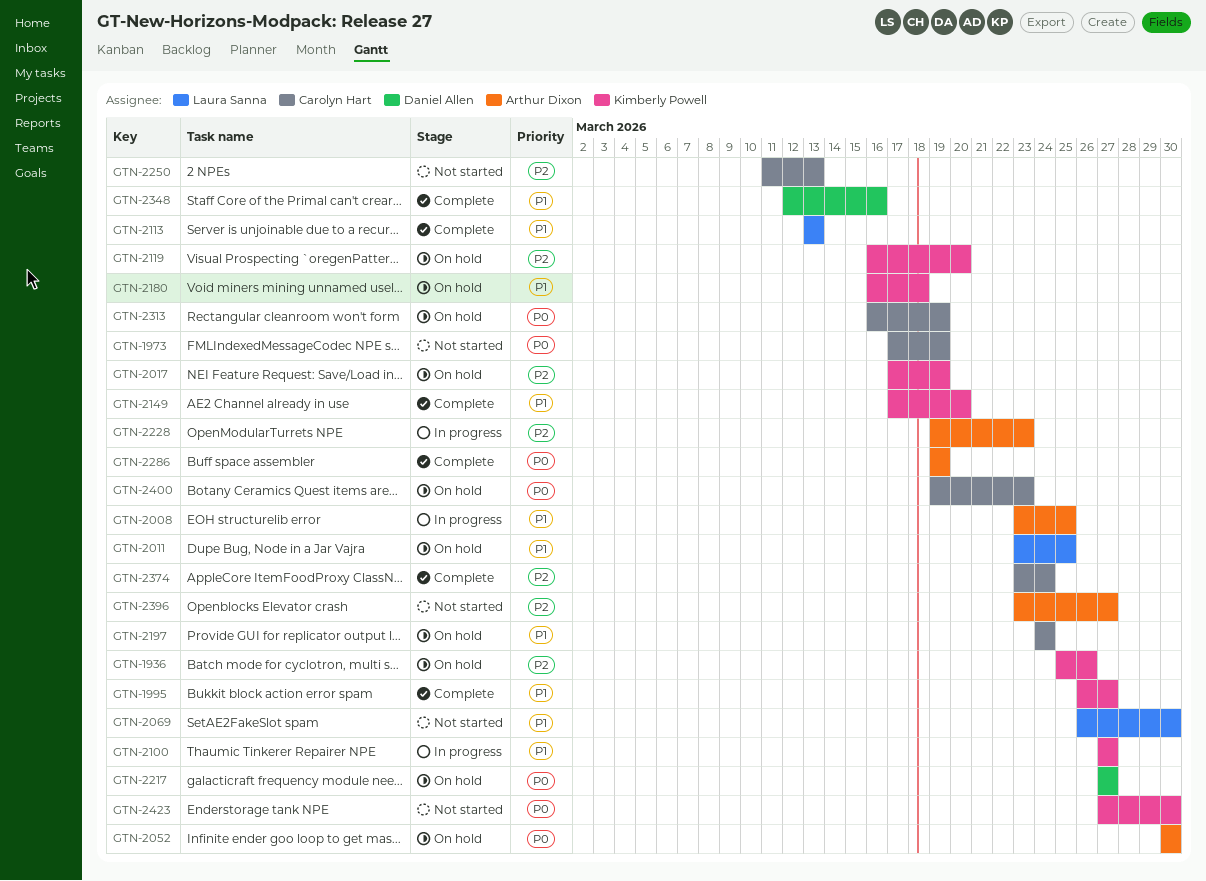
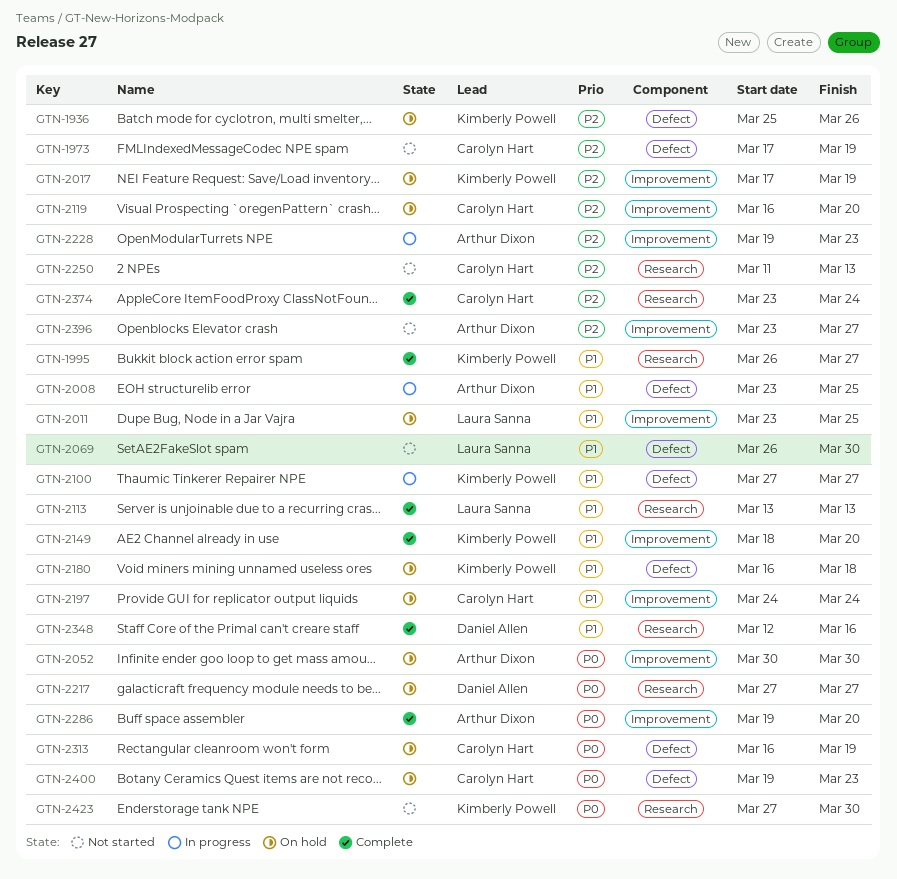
GTN-1973, priority: P0 -> P2
GTN-2119, owner: Kimberly Powell -> Carolyn Hart
GTN-2149, start: Mar 17 -> Mar 18
GTN-2286, due: Mar 19 -> Mar 20

